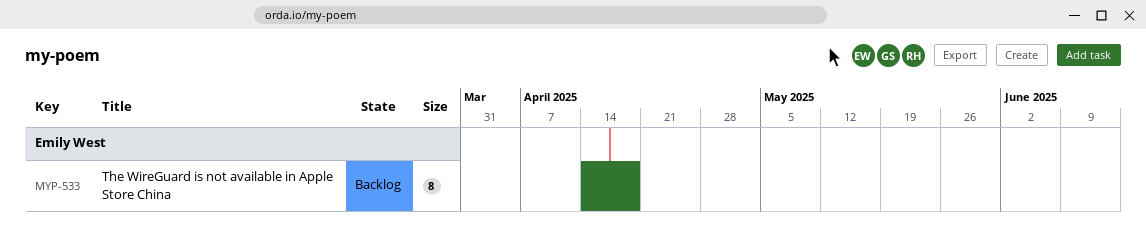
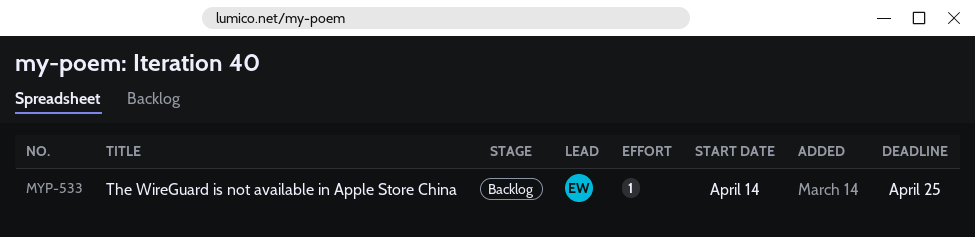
MYP-533, estimate: 8 -> 1
MYP-533, due: Apr 18 -> Apr 25

